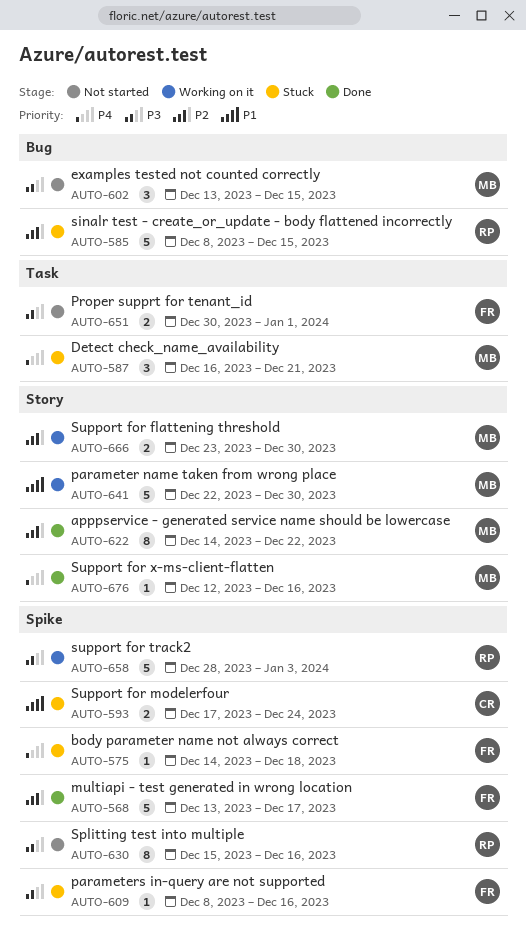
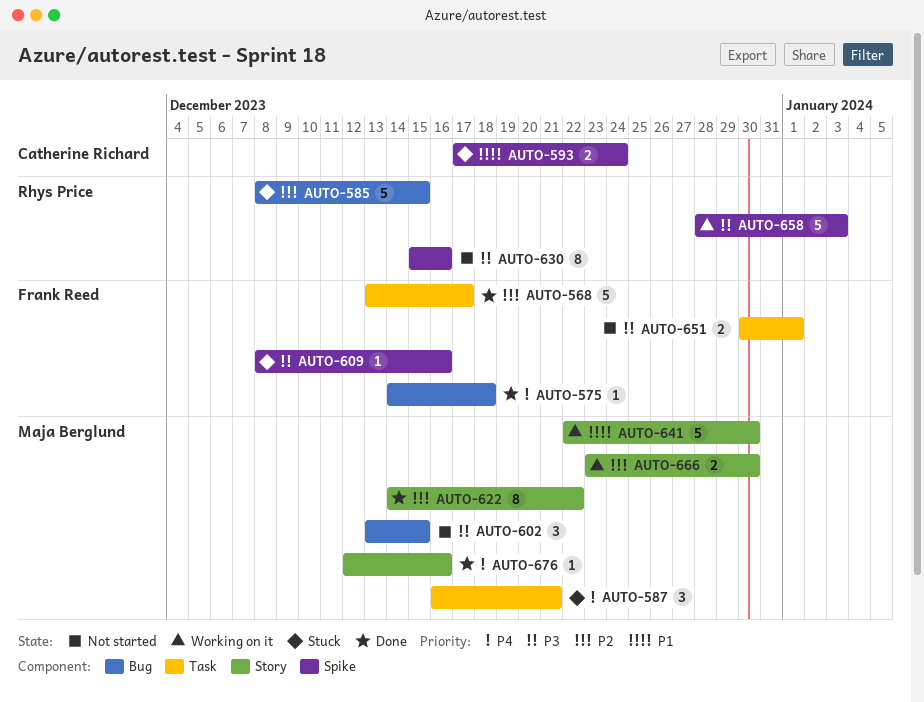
AUTO-568, label: Spike -> Task
AUTO-575, status: Stuck -> Done
AUTO-575, label: Spike -> Bug

